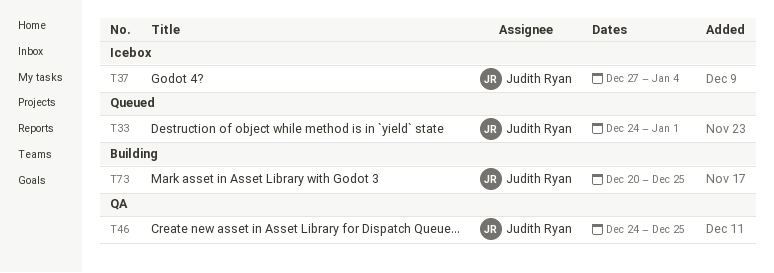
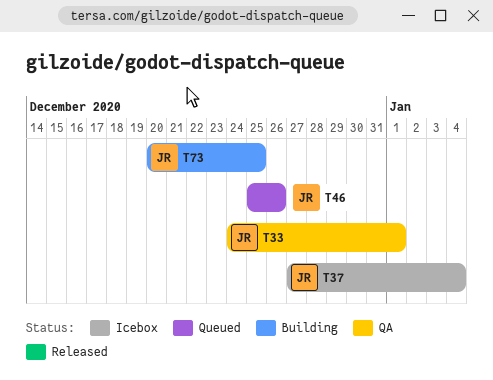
T33, status: Queued -> QA
T46, status: QA -> Queued
T46, start: Dec 24 -> Dec 25
T46, due: Dec 25 -> Dec 26

